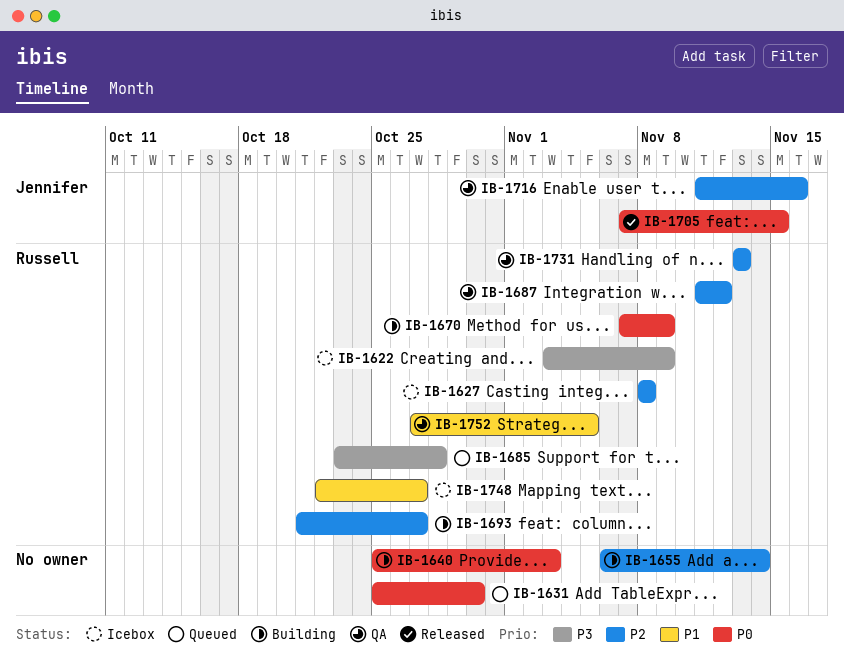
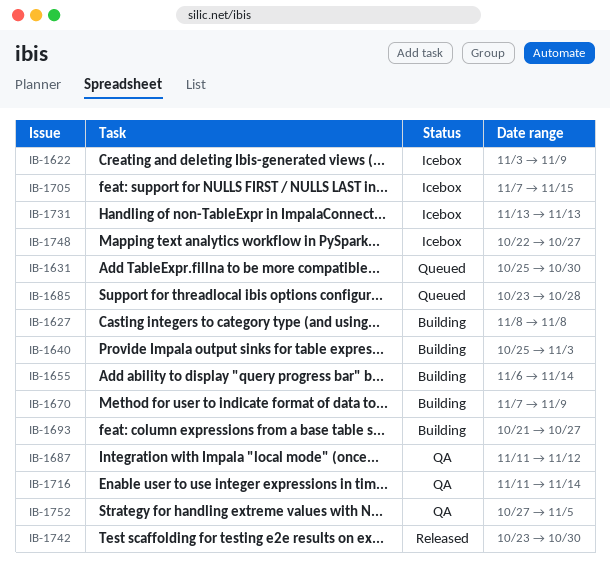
IB-1627, status: Icebox -> Building
IB-1705, status: Released -> Icebox
IB-1716, due: Nov 16 -> Nov 14
IB-1731, status: QA -> Icebox
IB-1742: none -> present

